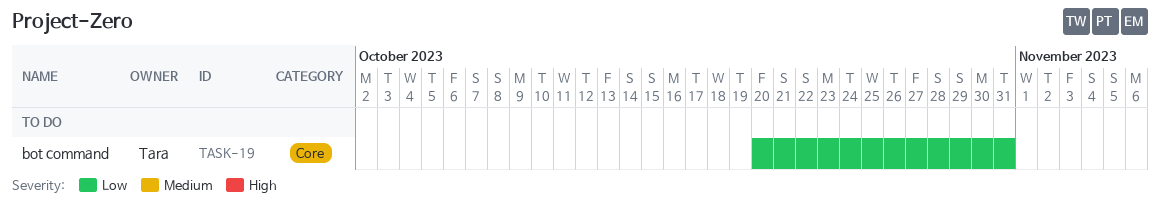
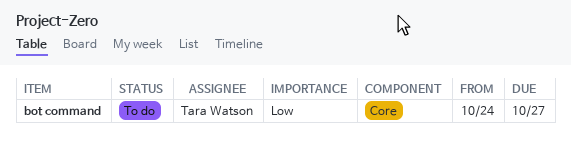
bot command, start: Oct 20 -> Oct 24
bot command, due: Oct 31 -> Oct 27

